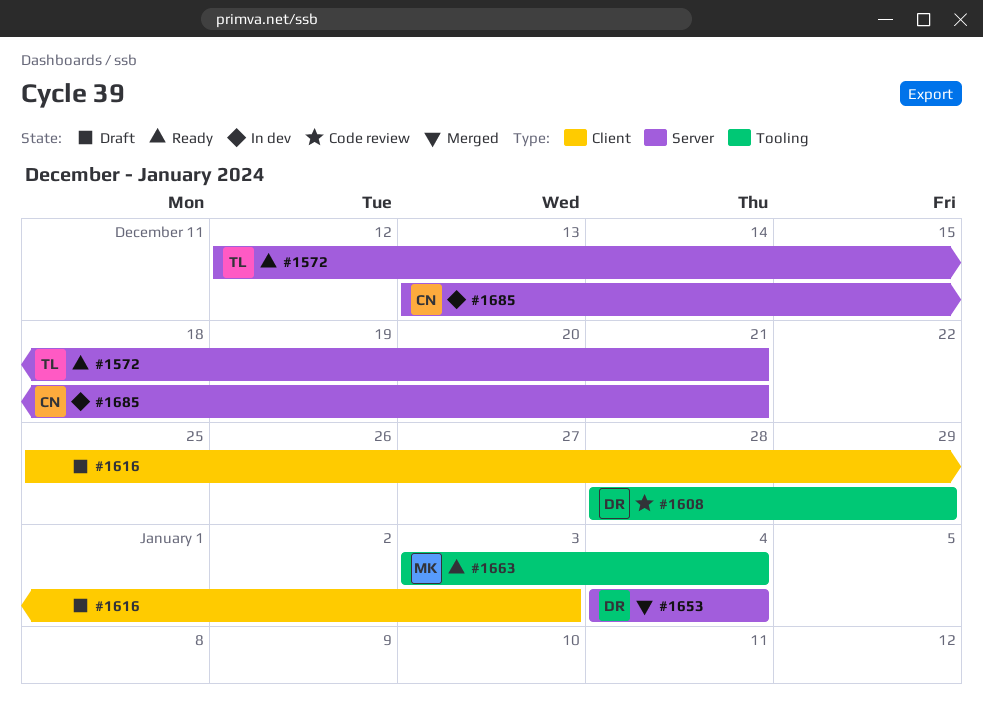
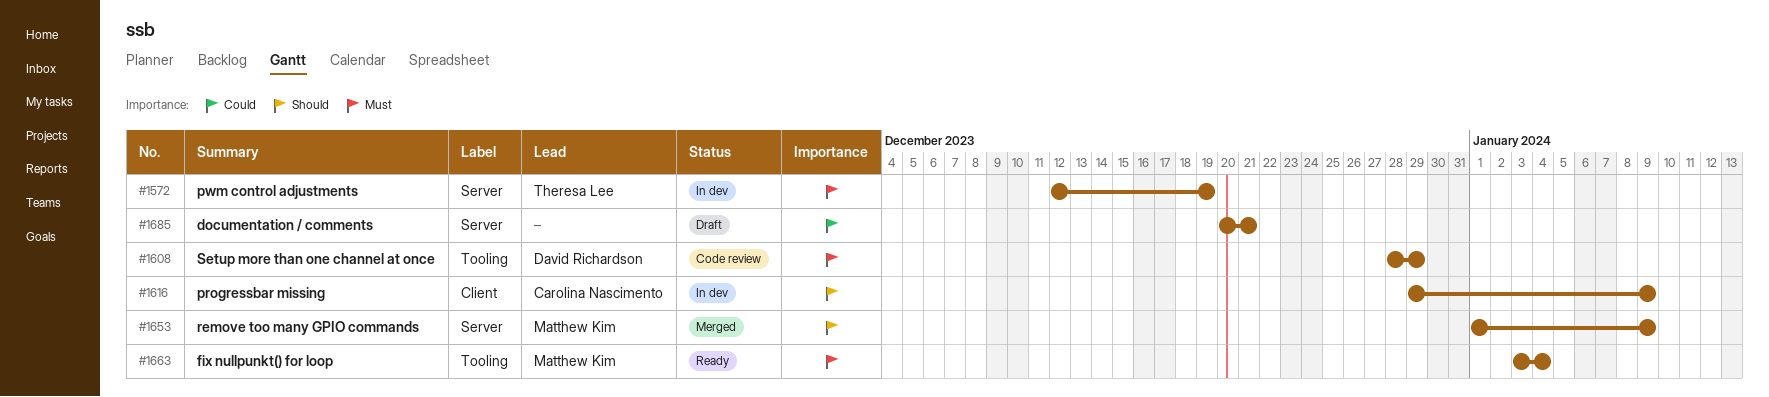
#1572, status: Ready -> In dev
#1572, due: Dec 21 -> Dec 19
#1616, status: Draft -> In dev
#1616, owner: none -> Carolina Nascimento
#1616, start: Dec 25 -> Dec 29
#1616, due: Jan 3 -> Jan 9
#1653, owner: David Richardson -> Matthew Kim
#1653, start: Jan 4 -> Jan 1
#1653, due: Jan 4 -> Jan 9
#1685, status: In dev -> Draft
#1685, owner: Carolina Nascimento -> none
#1685, start: Dec 13 -> Dec 20

